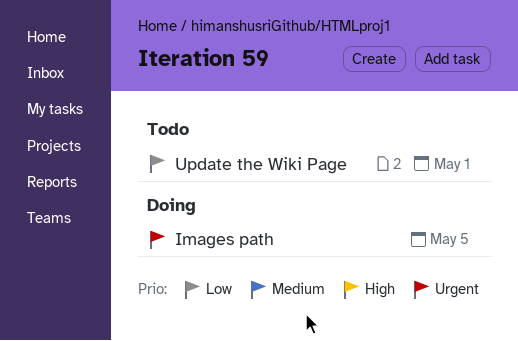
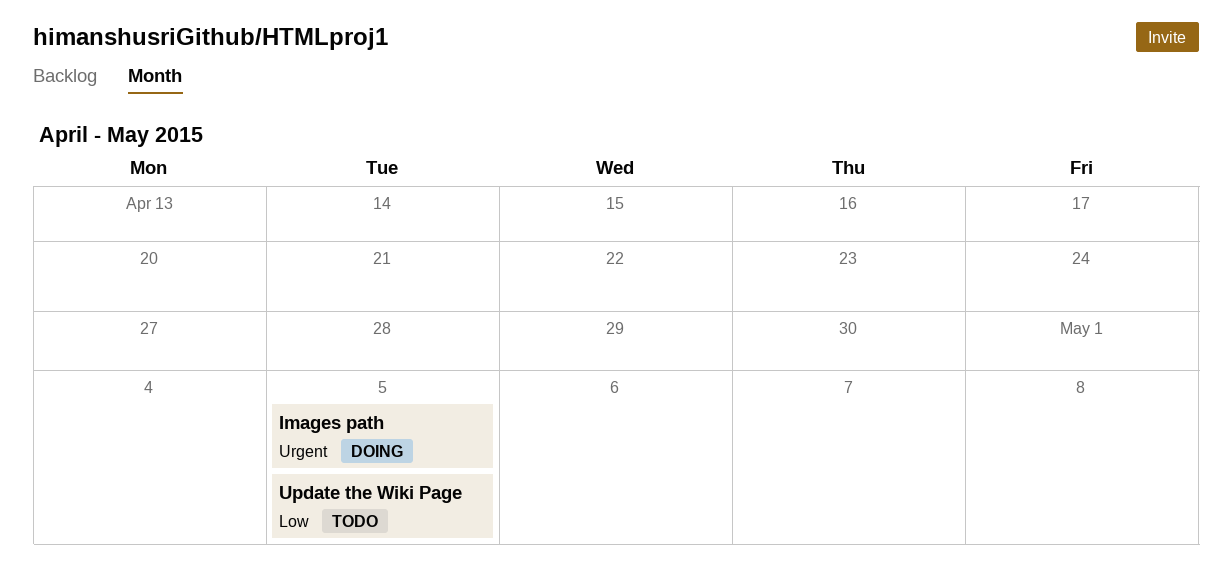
Update the Wiki Page, due: May 1 -> May 5

